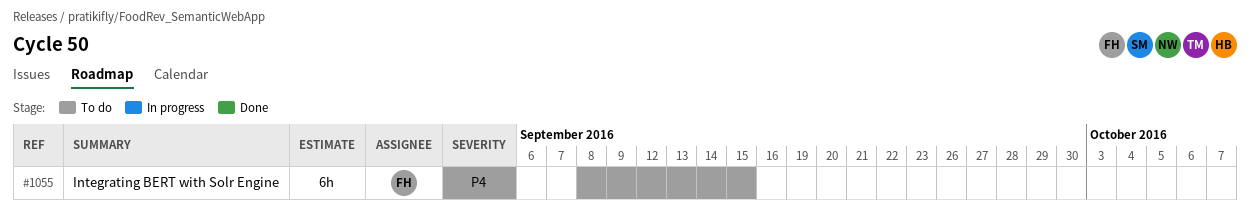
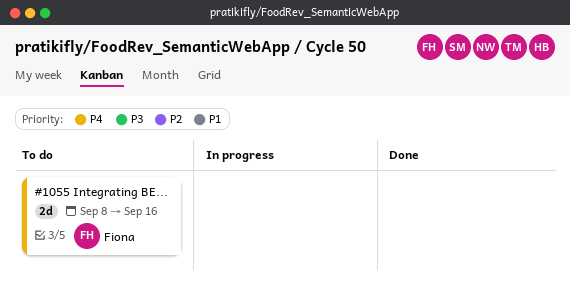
#1055, estimate: 6h -> 2d
#1055, due: Sep 15 -> Sep 16

